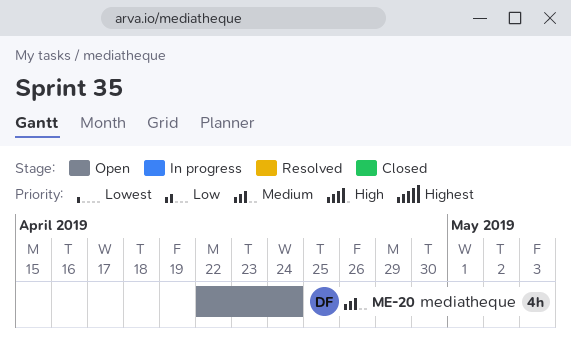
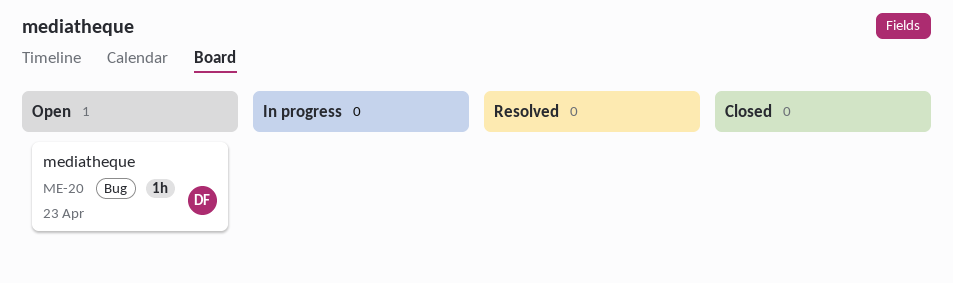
ME-20, estimate: 4h -> 1h
ME-20, due: Apr 24 -> Apr 23

